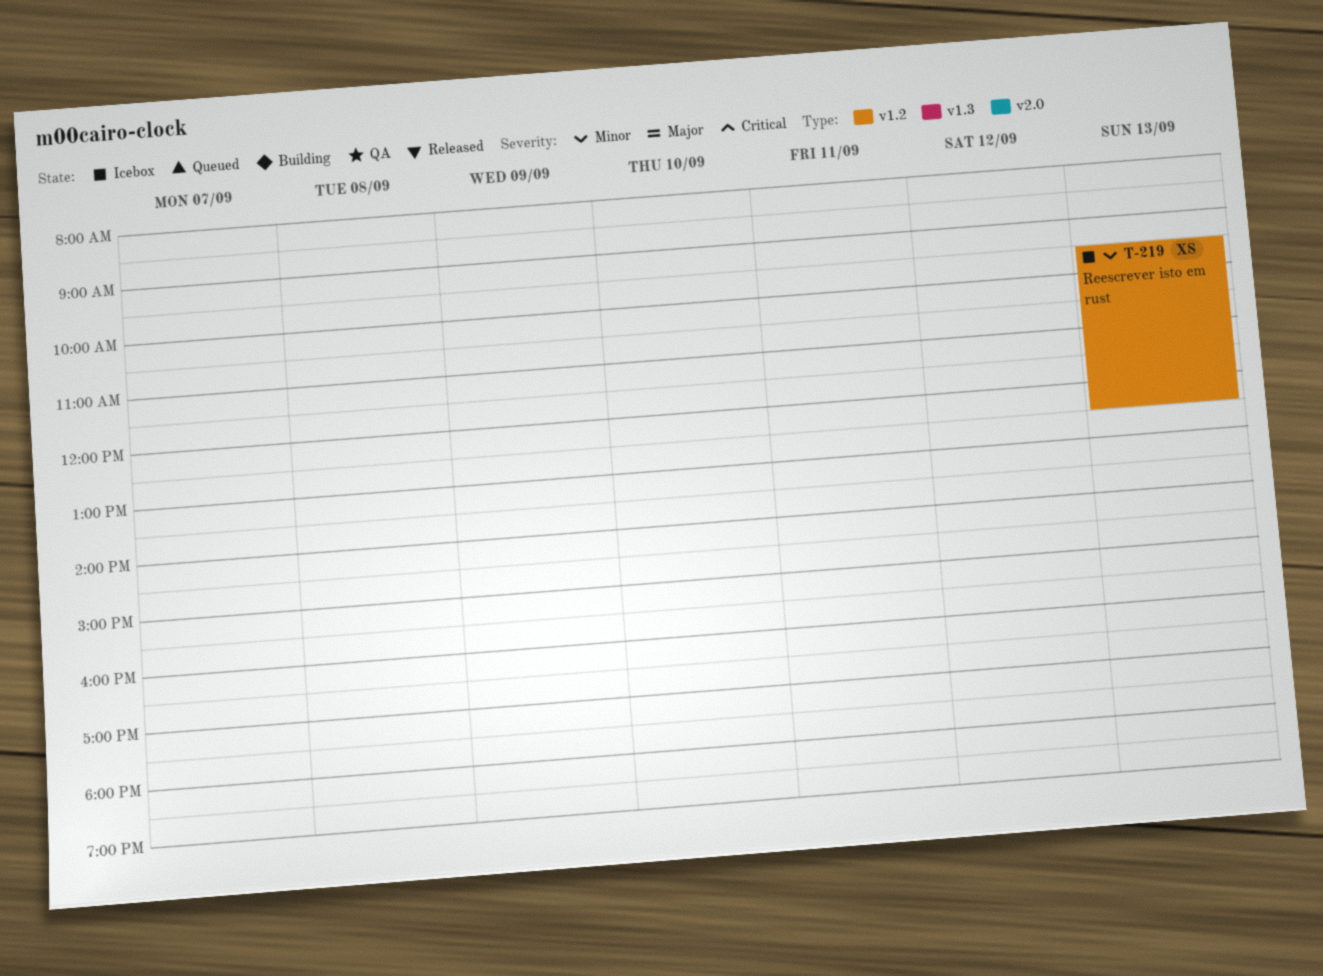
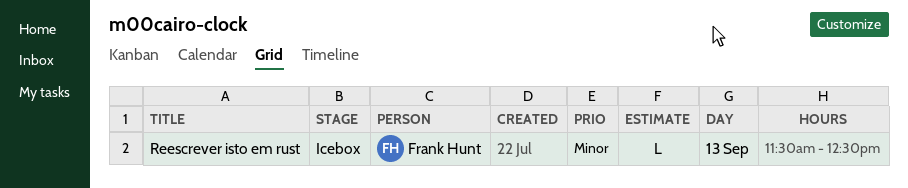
Reescrever isto em rust, estimate: XS -> L
Reescrever isto em rust, begins: 09:30 -> 11:30

